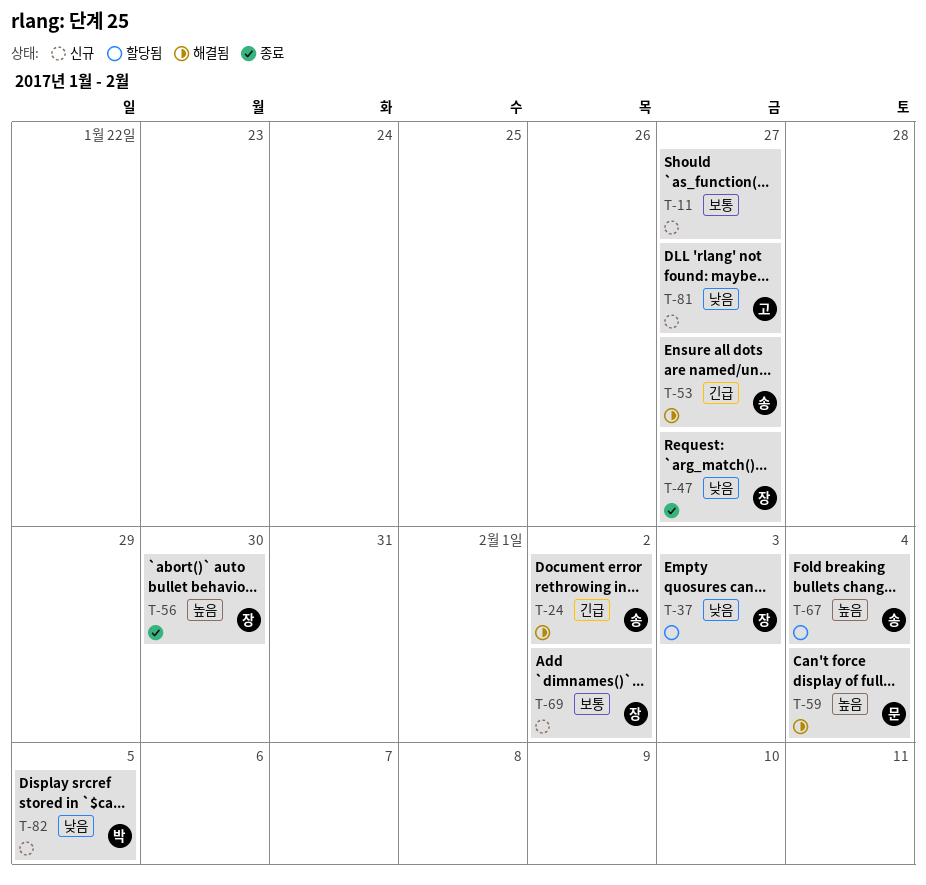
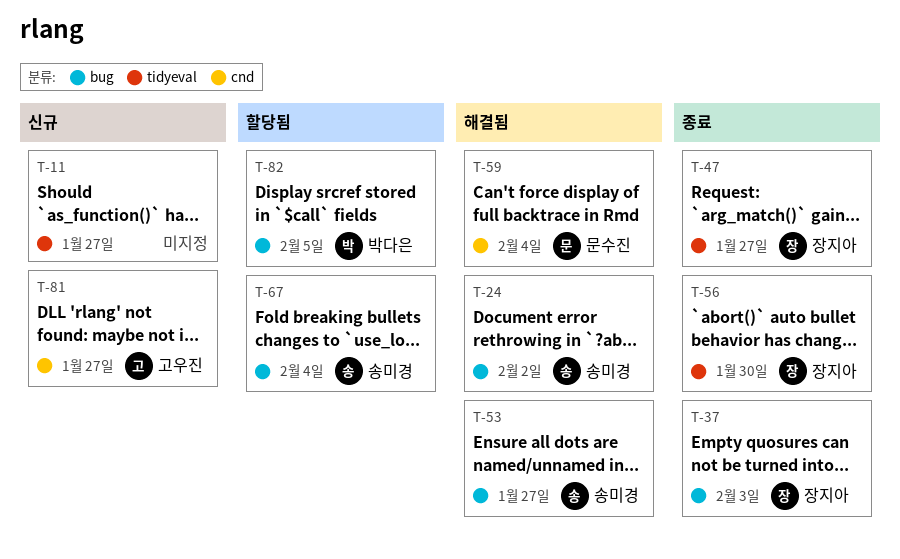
T-37, status: 할당됨 -> 종료
T-69: present -> none
T-82, status: 신규 -> 할당됨

